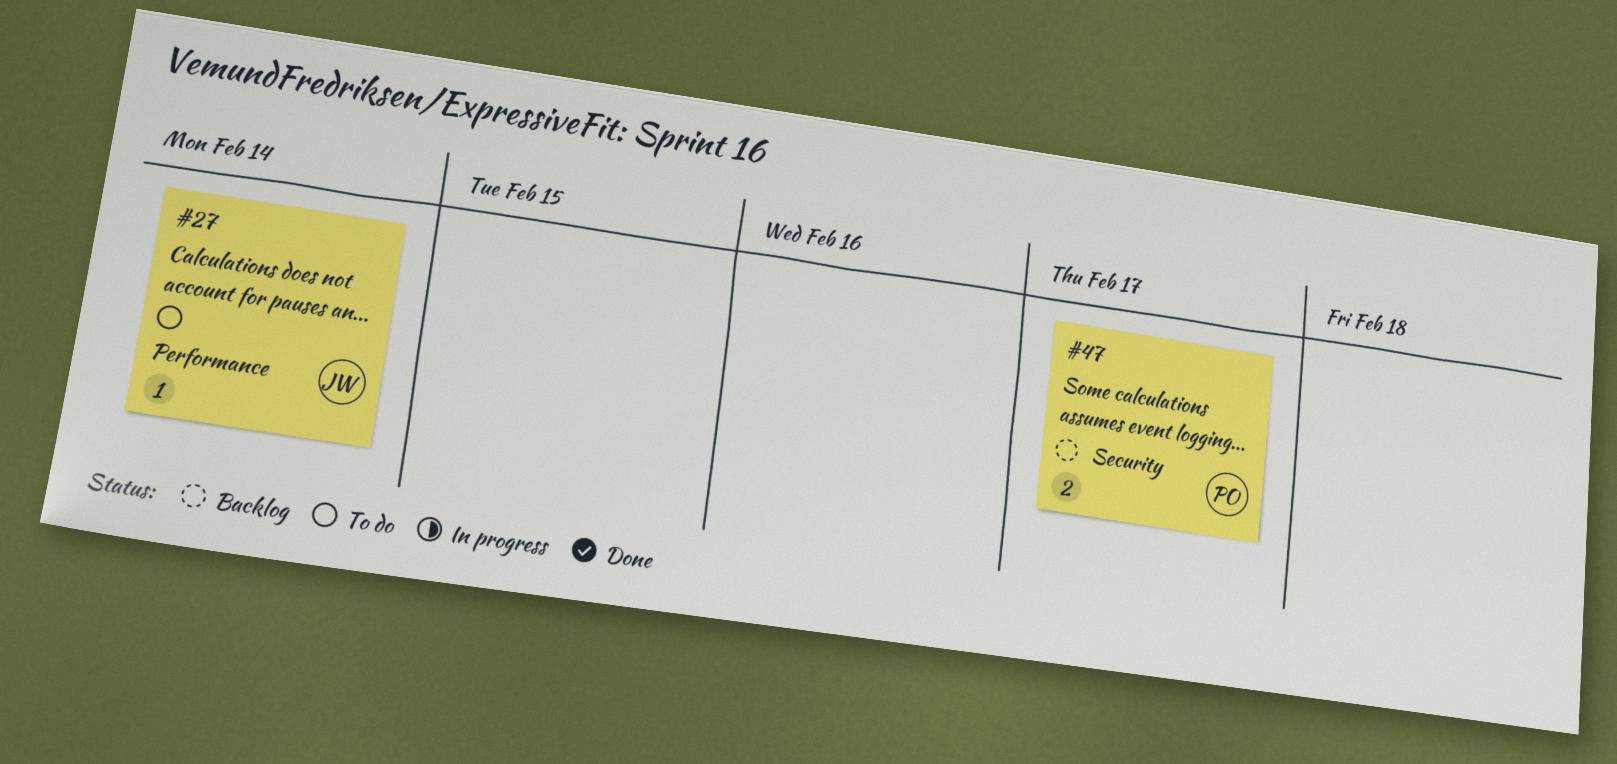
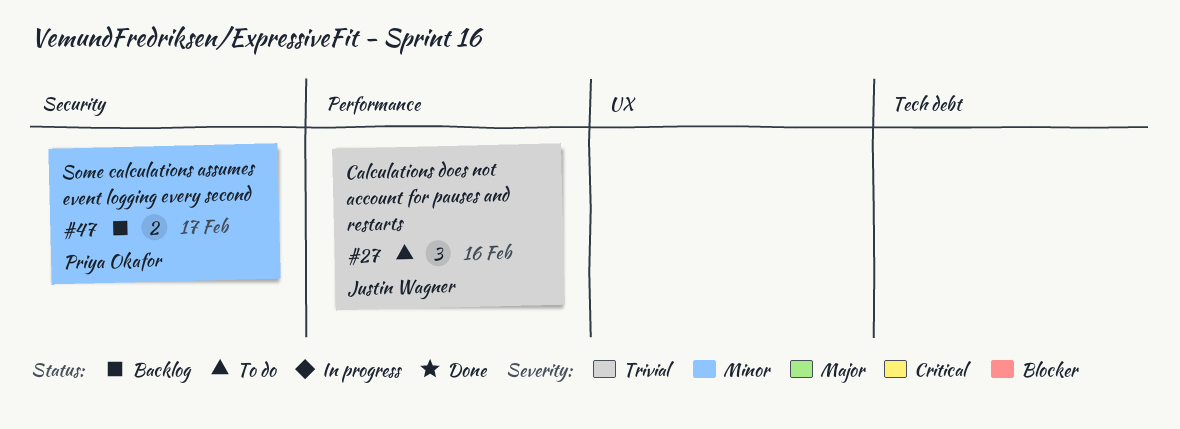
#27, estimate: 1 -> 3
#27, due: Feb 14 -> Feb 16

